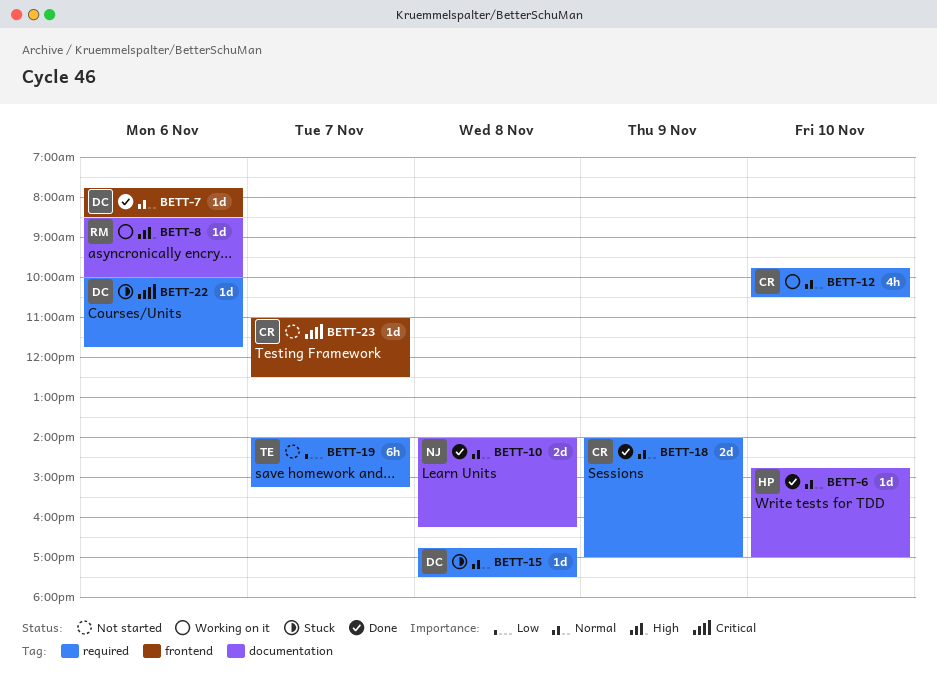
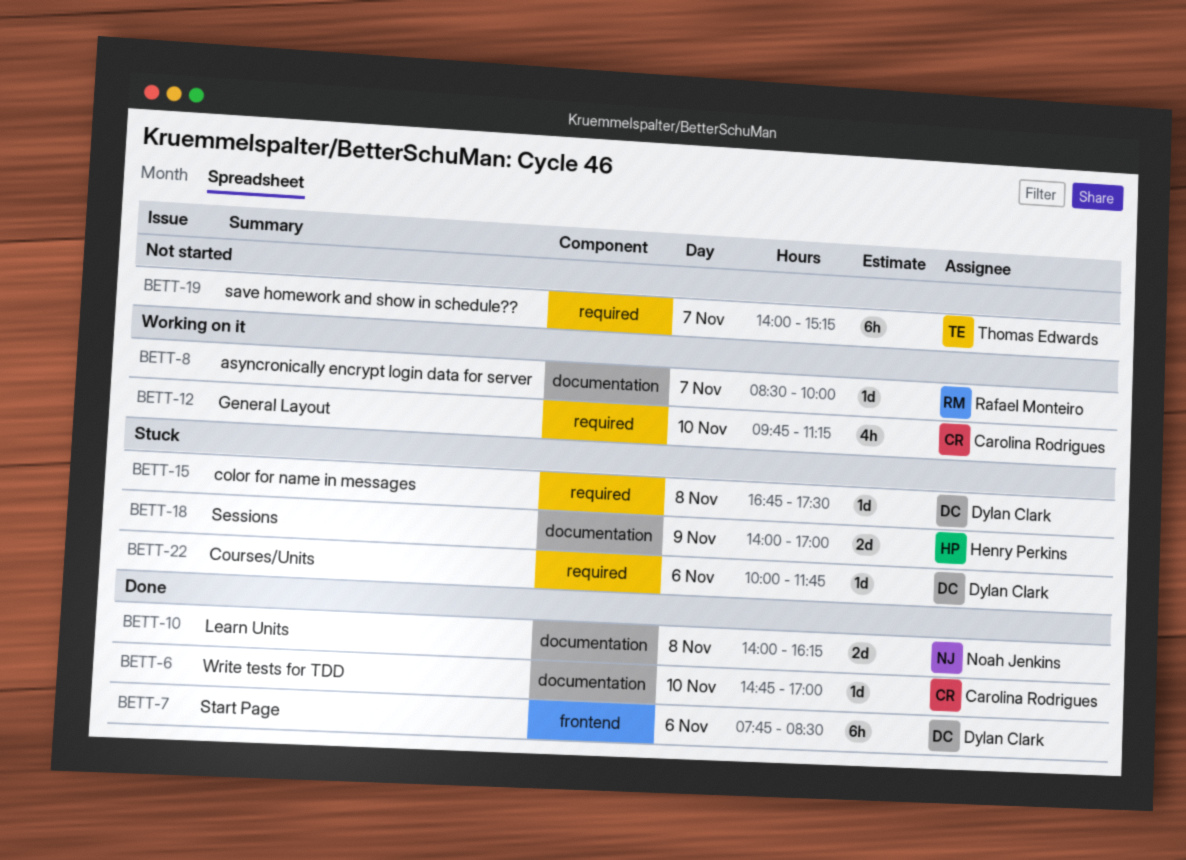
BETT-6, owner: Henry Perkins -> Carolina Rodrigues
BETT-7, estimate: 1d -> 6h
BETT-8, day: Nov 6 -> Nov 7
BETT-12, ends: 10:30 -> 11:15
BETT-18, status: Done -> Stuck
BETT-18, owner: Carolina Rodrigues -> Henry Perkins
BETT-18, label: required -> documentation
BETT-23: present -> none

